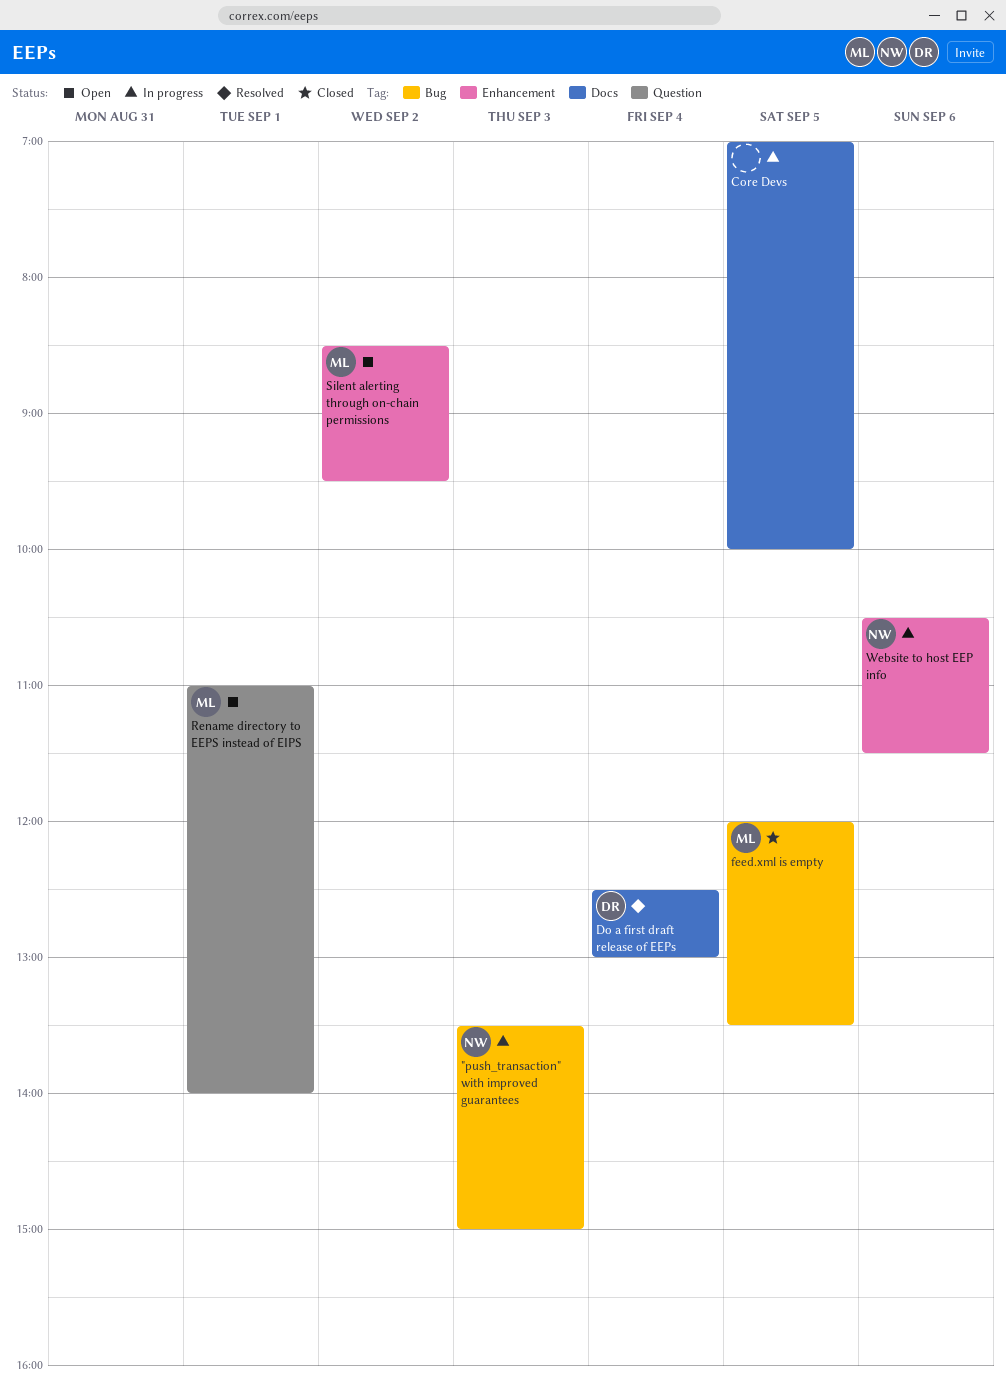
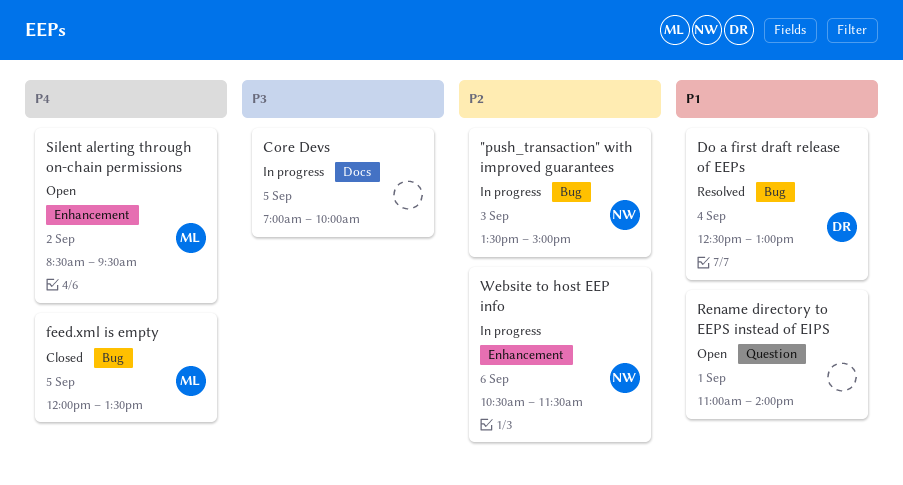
Do a first draft release of EEPs, label: Docs -> Bug
Rename directory to EEPS instead of EIPS, owner: ML -> none

